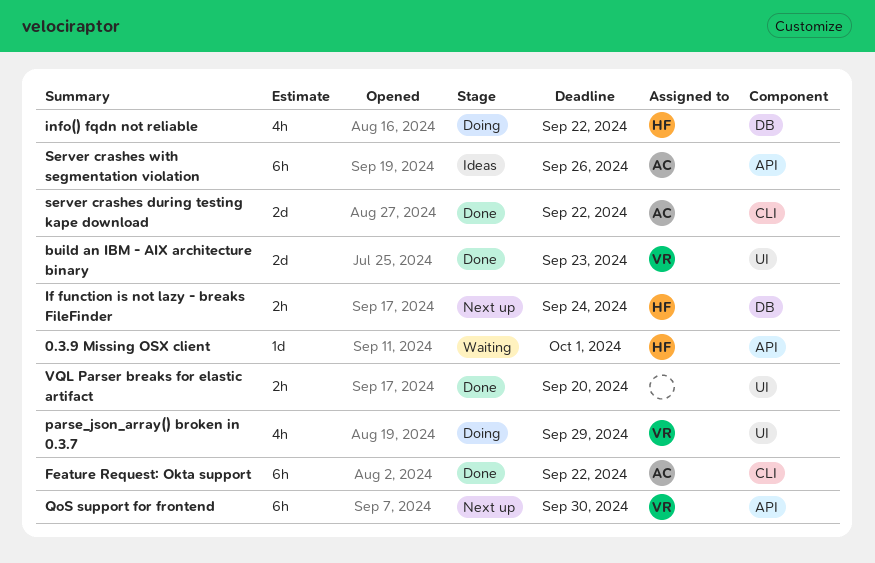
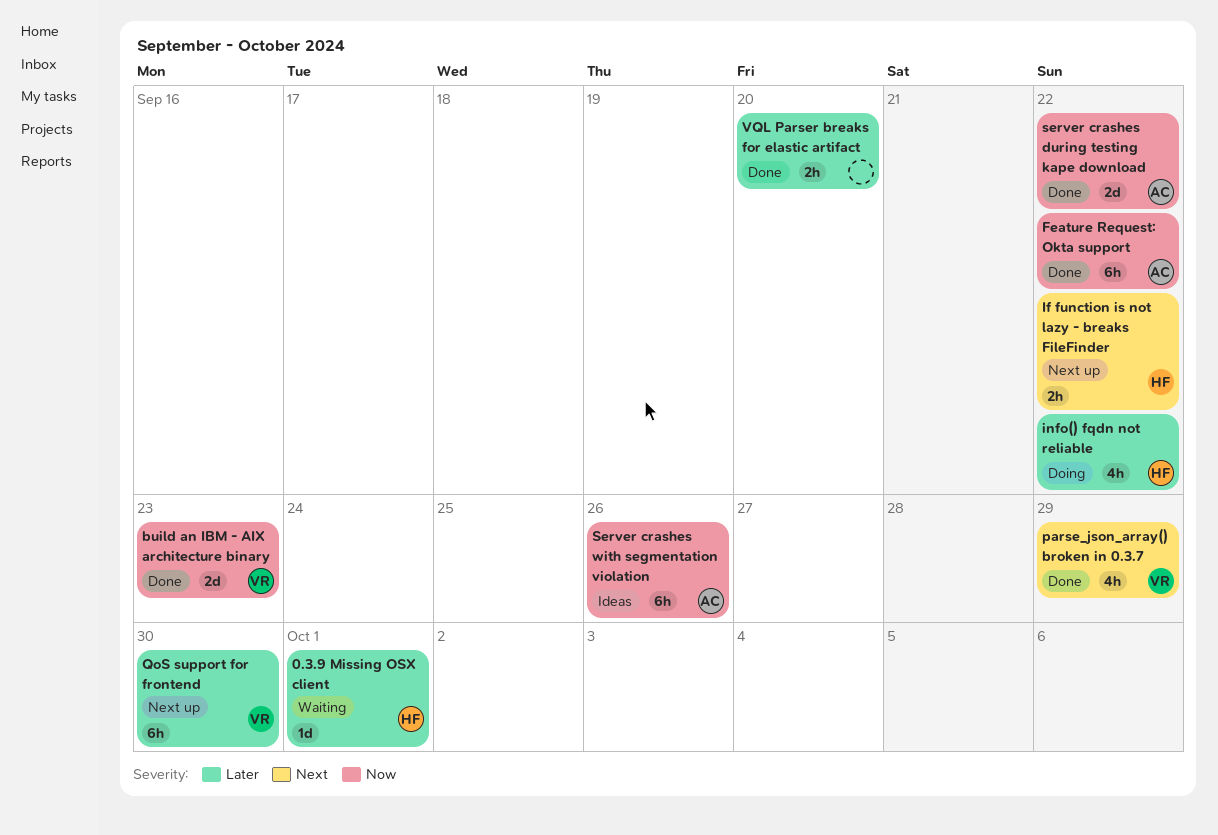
If function is not lazy - breaks FileFinder, due: Sep 24 -> Sep 22
parse_json_array() broken in 0.3.7, status: Doing -> Done

